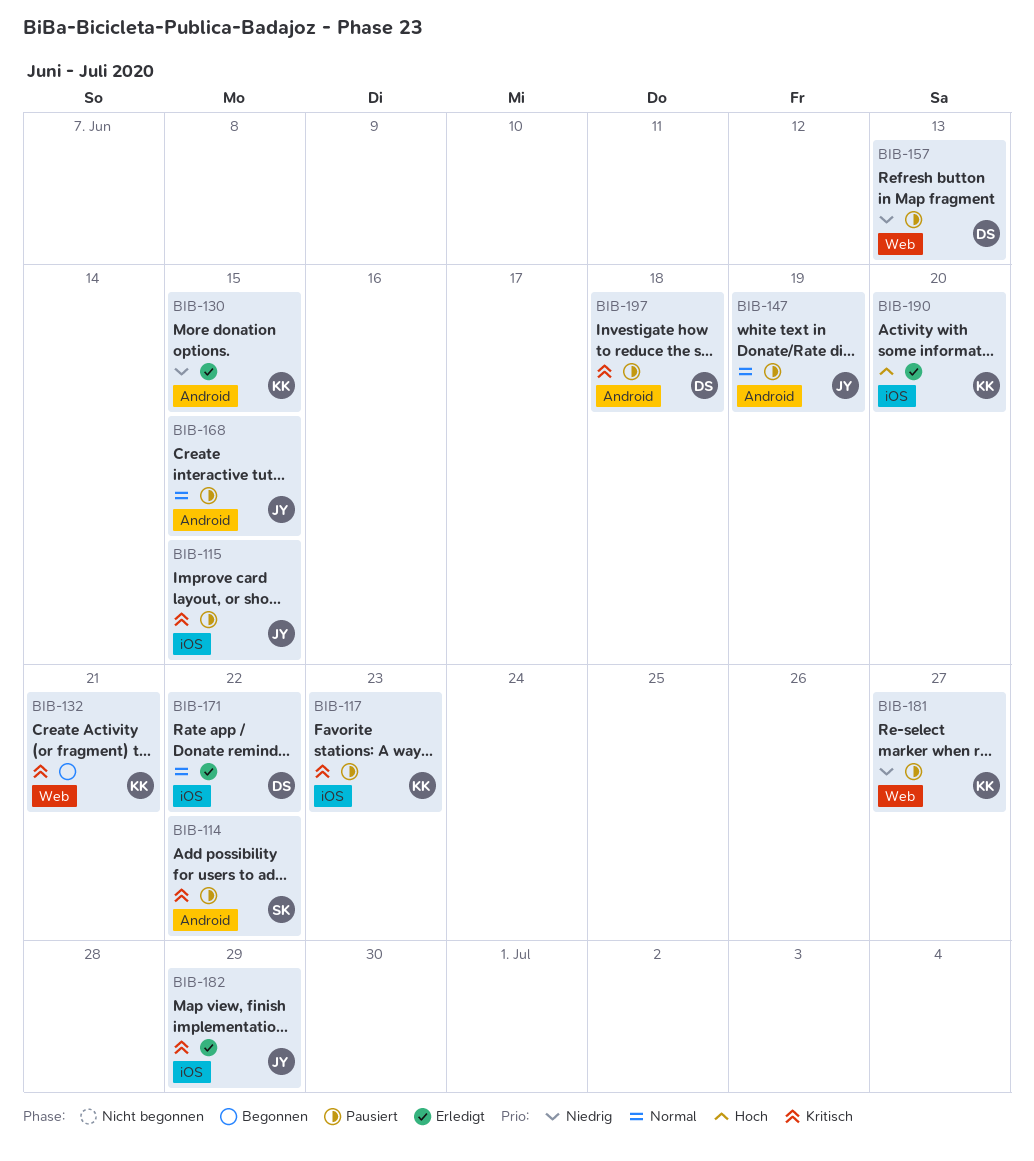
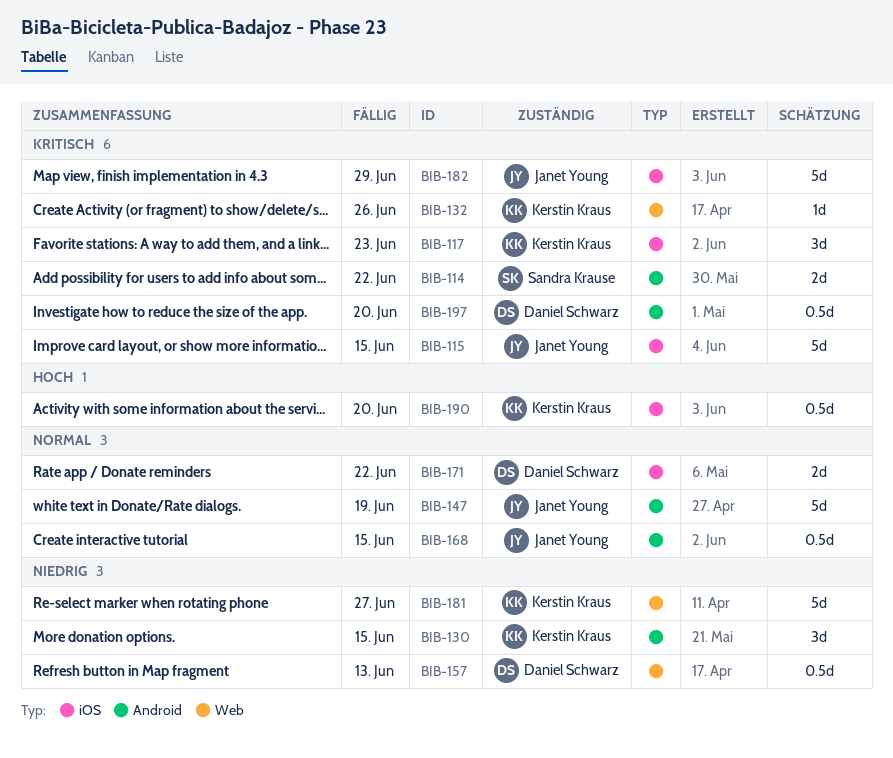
BIB-132, due: Jun 21 -> Jun 26
BIB-197, due: Jun 18 -> Jun 20

